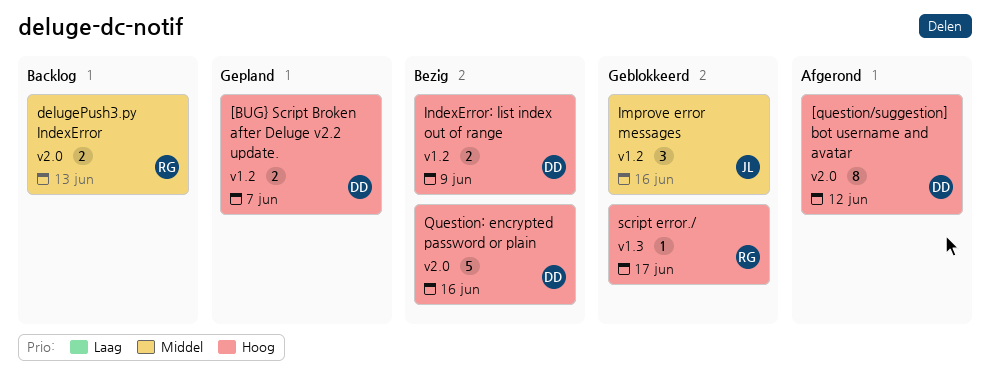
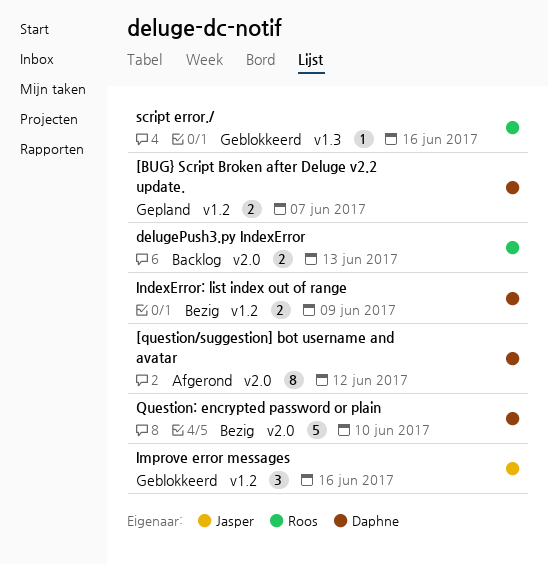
Question: encrypted password or plain, due: Jun 16 -> Jun 10
script error./, due: Jun 17 -> Jun 16

